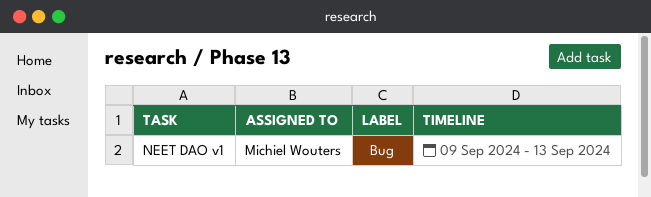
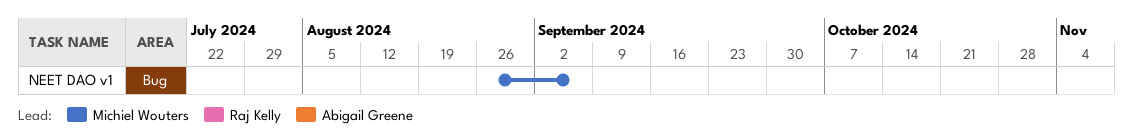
NEET DAO v1, start: Sep 9 -> Aug 26
NEET DAO v1, due: Sep 13 -> Sep 6

